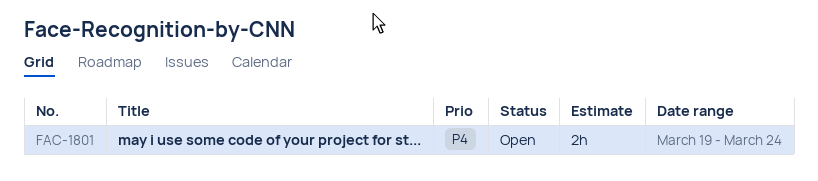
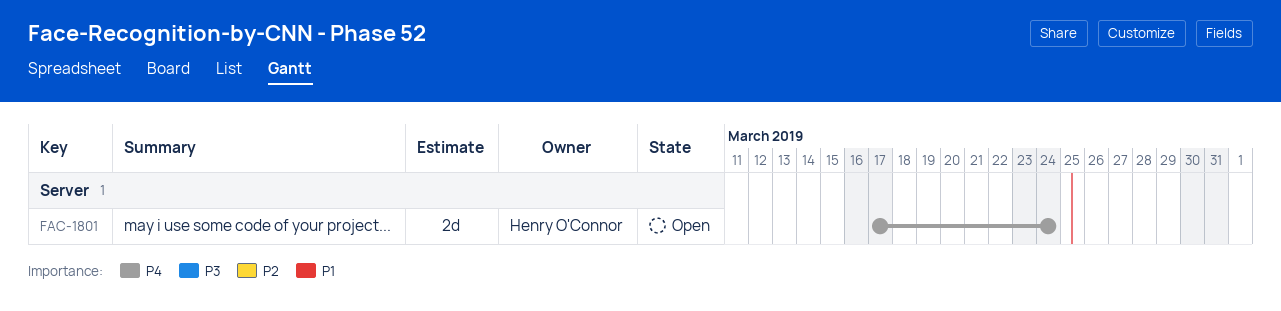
FAC-1801, estimate: 2h -> 2d
FAC-1801, start: Mar 19 -> Mar 17

